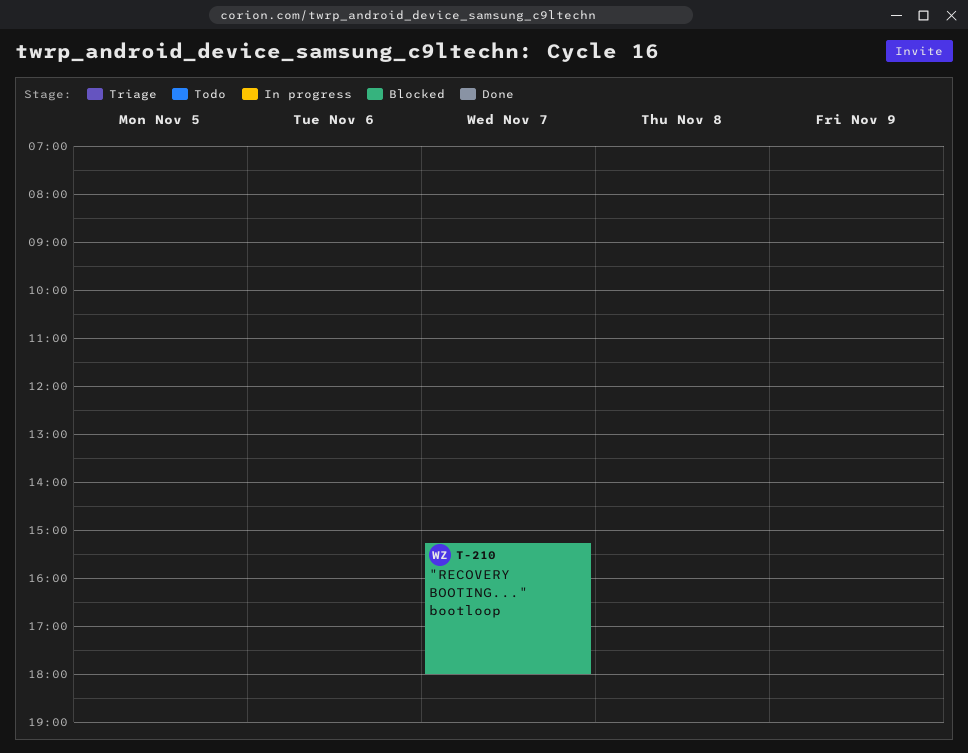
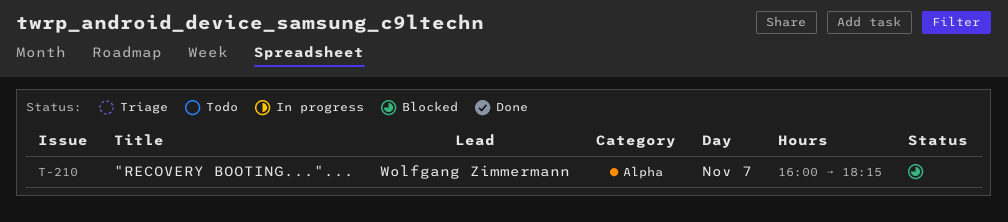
T-210, begins: 15:15 -> 16:00
T-210, ends: 18:00 -> 18:15

